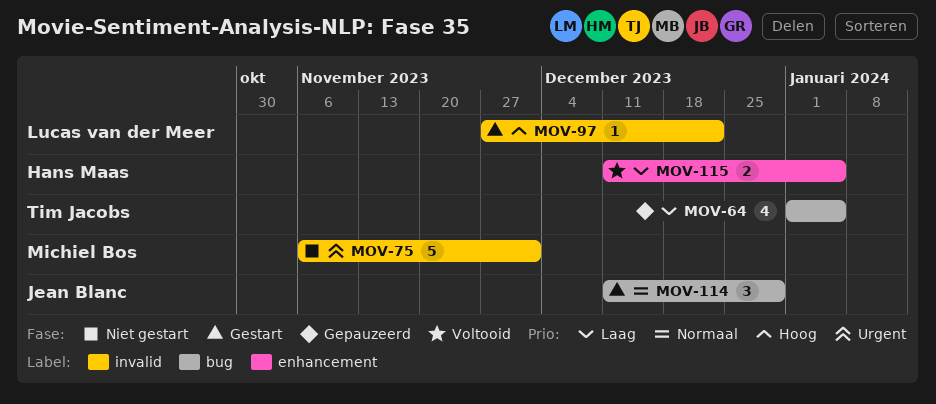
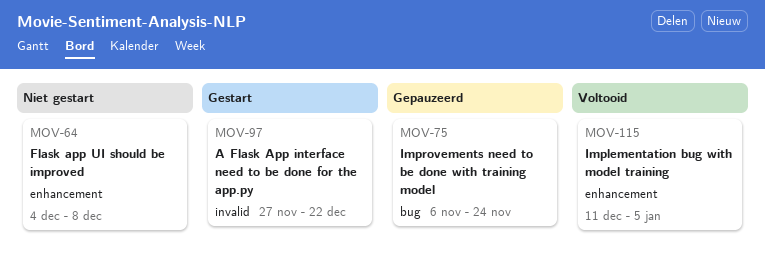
MOV-64, status: Gepauzeerd -> Niet gestart
MOV-64, label: bug -> enhancement
MOV-64, start: Jan 1 -> Dec 4
MOV-64, due: Jan 5 -> Dec 8
MOV-75, status: Niet gestart -> Gepauzeerd
MOV-75, label: invalid -> bug
MOV-75, due: Dec 1 -> Nov 24
MOV-114: present -> none

